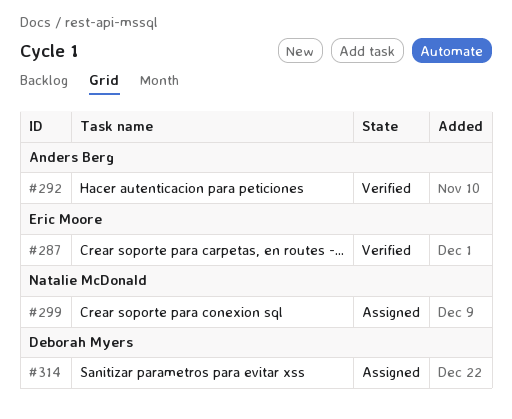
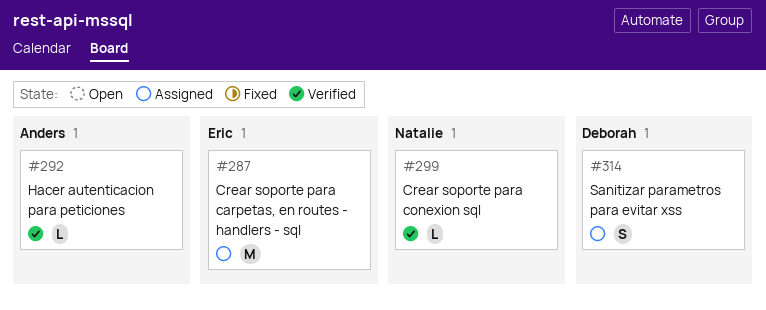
#287, status: Verified -> Assigned
#299, status: Assigned -> Verified

